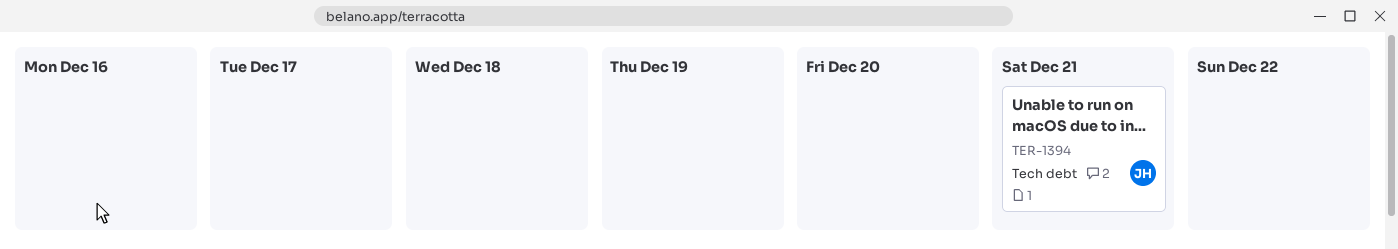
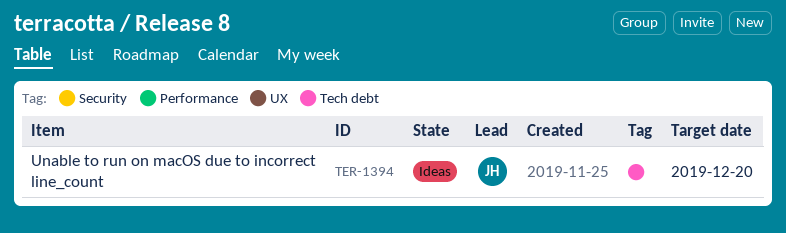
TER-1394, due: Dec 21 -> Dec 20

